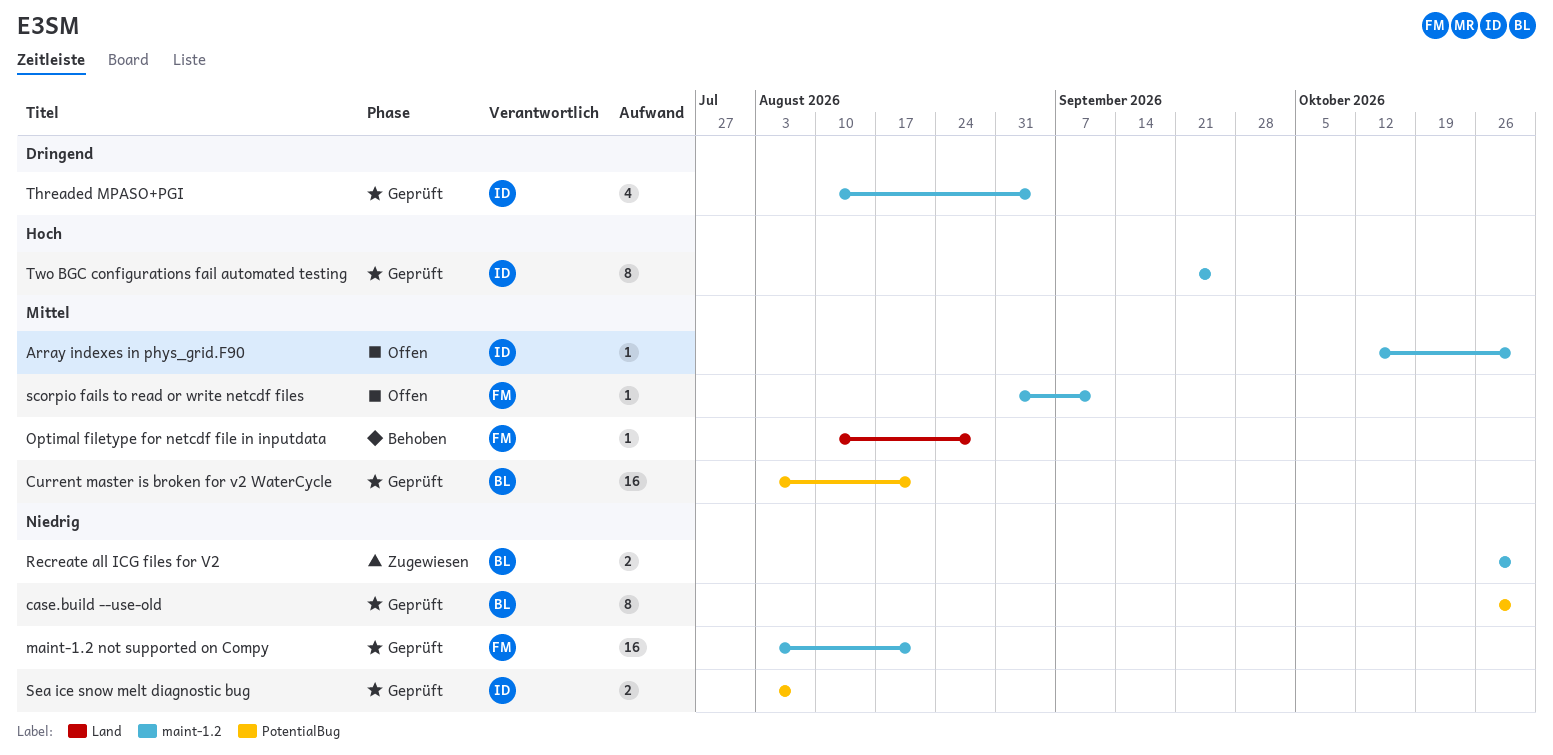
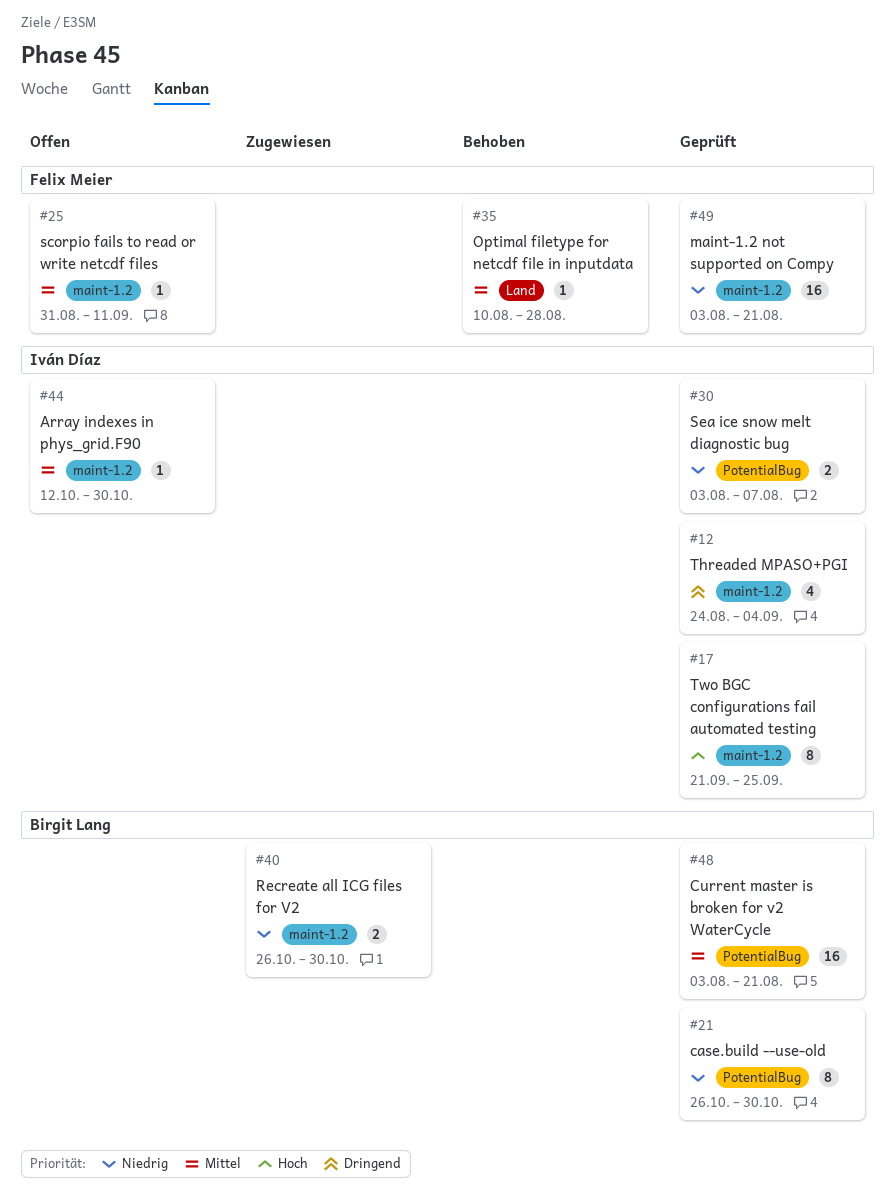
Threaded MPASO+PGI, start: Aug 10 -> Aug 24

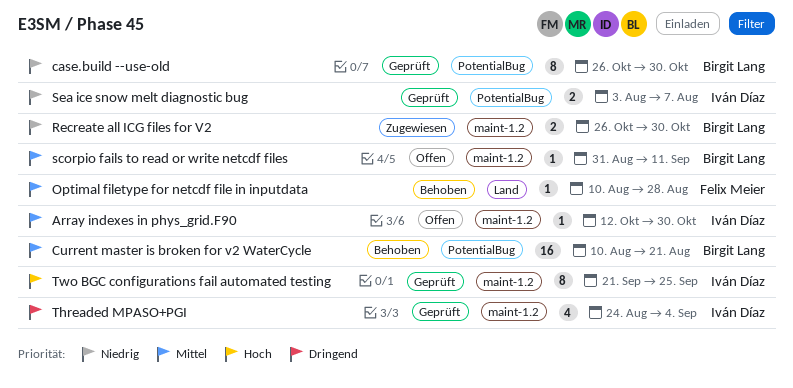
Current master is broken for v2 WaterCycle, status: Geprüft -> Behoben
Current master is broken for v2 WaterCycle, start: Aug 3 -> Aug 10
maint-1.2 not supported on Compy: present -> none
scorpio fails to read or write netcdf files, owner: Felix Meier -> Birgit Lang

